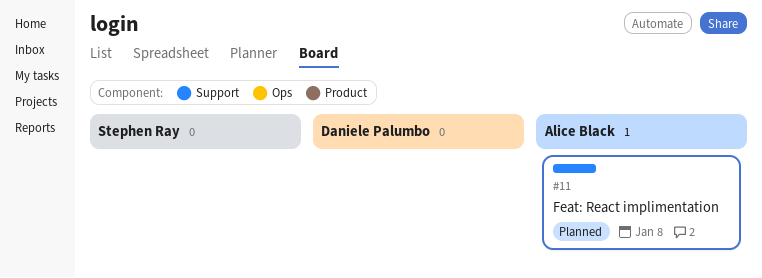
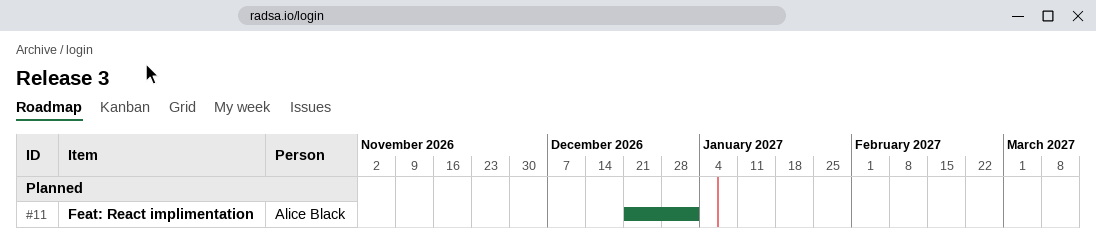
#11, due: Jan 8 -> Jan 1

